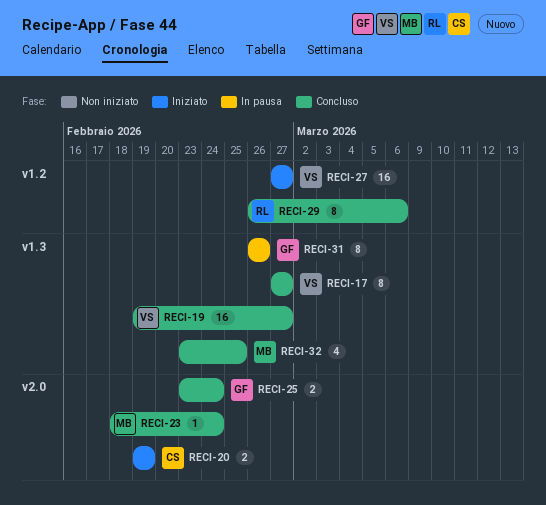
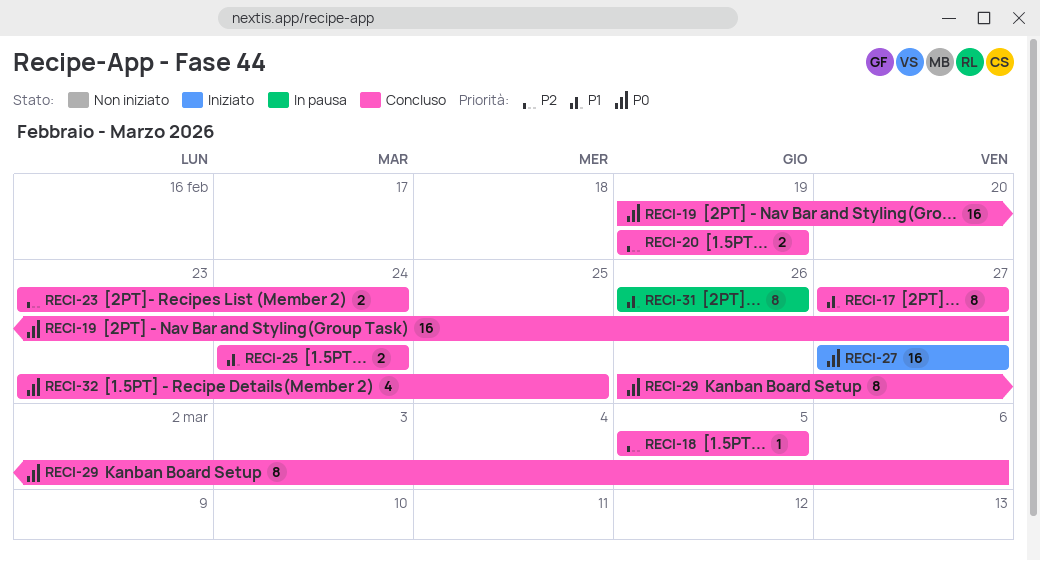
RECI-18: none -> present
RECI-20, status: Iniziato -> Concluso
RECI-23, estimate: 1 -> 2
RECI-23, start: Feb 18 -> Feb 23
RECI-25, start: Feb 23 -> Feb 24

